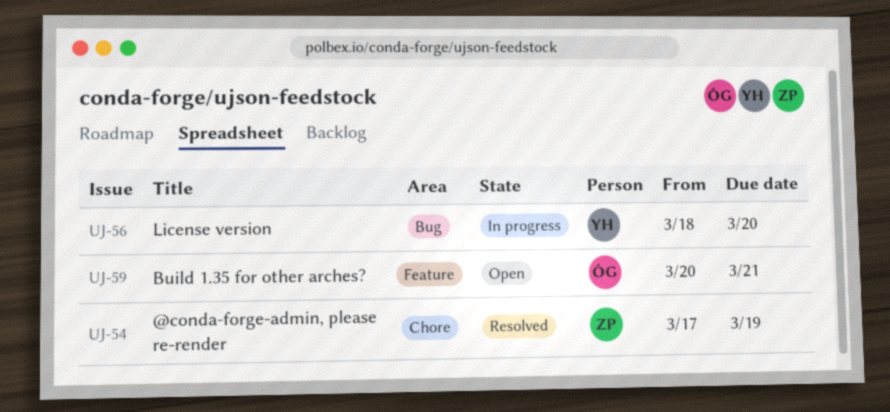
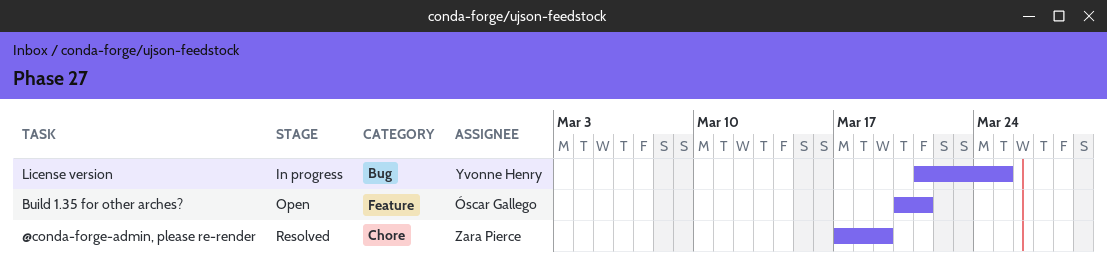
License version, start: Mar 18 -> Mar 21
License version, due: Mar 20 -> Mar 25

